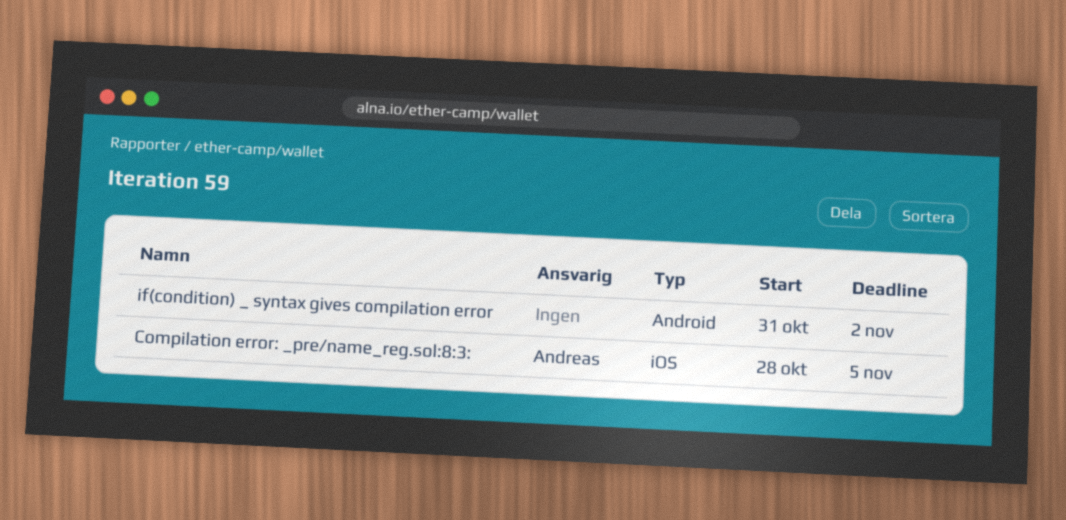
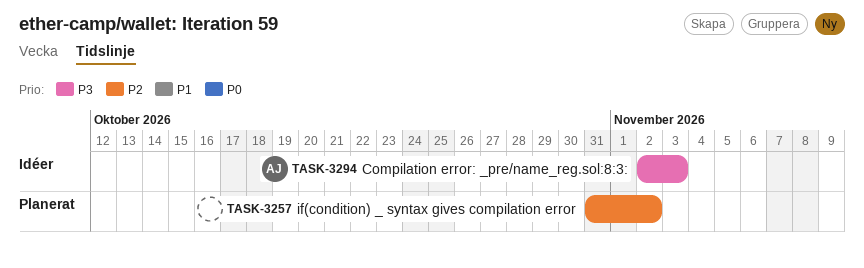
Compilation error: _pre/name_reg.sol:8:3:, start: Oct 28 -> Nov 2
Compilation error: _pre/name_reg.sol:8:3:, due: Nov 5 -> Nov 3

